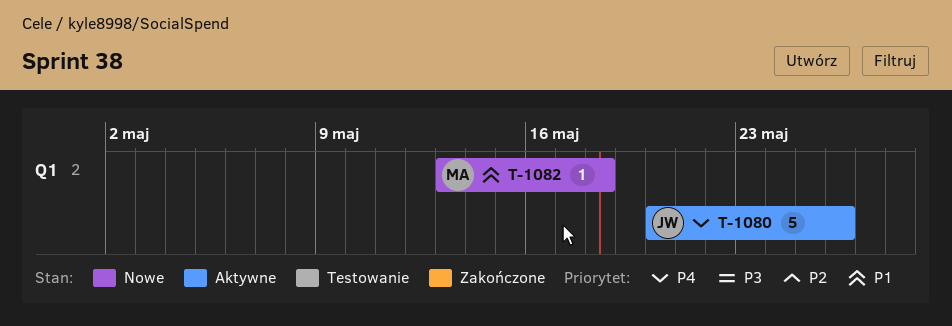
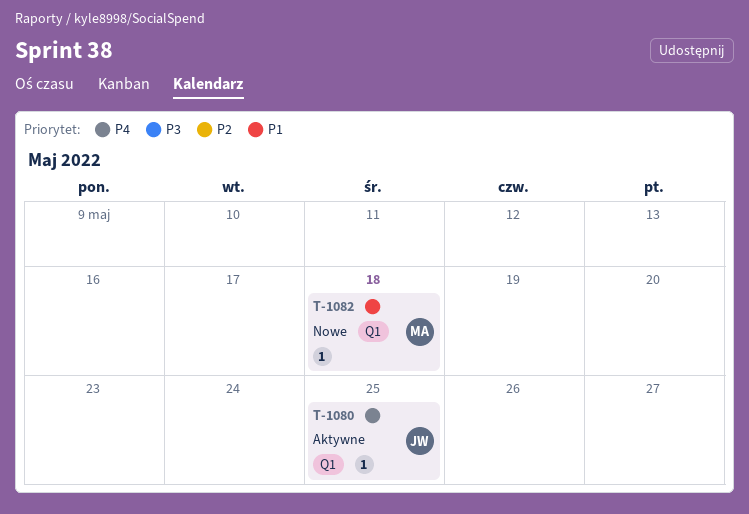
T-1080, estimate: 5 -> 1
T-1080, due: May 26 -> May 25

